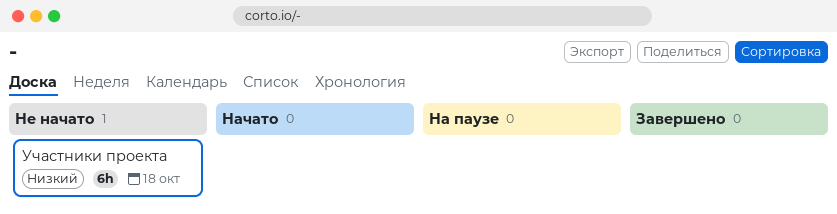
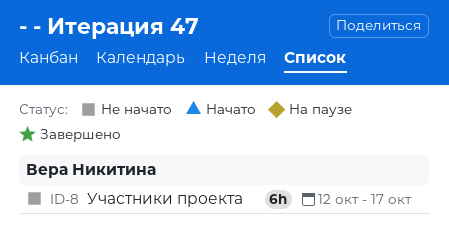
Участники проекта, due: Oct 18 -> Oct 17

